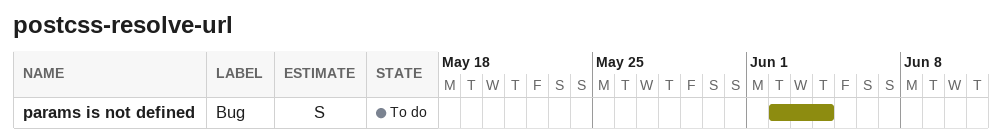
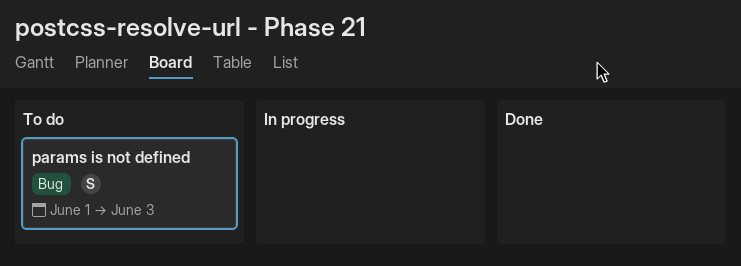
params is not defined, start: Jun 2 -> Jun 1
params is not defined, due: Jun 4 -> Jun 3

